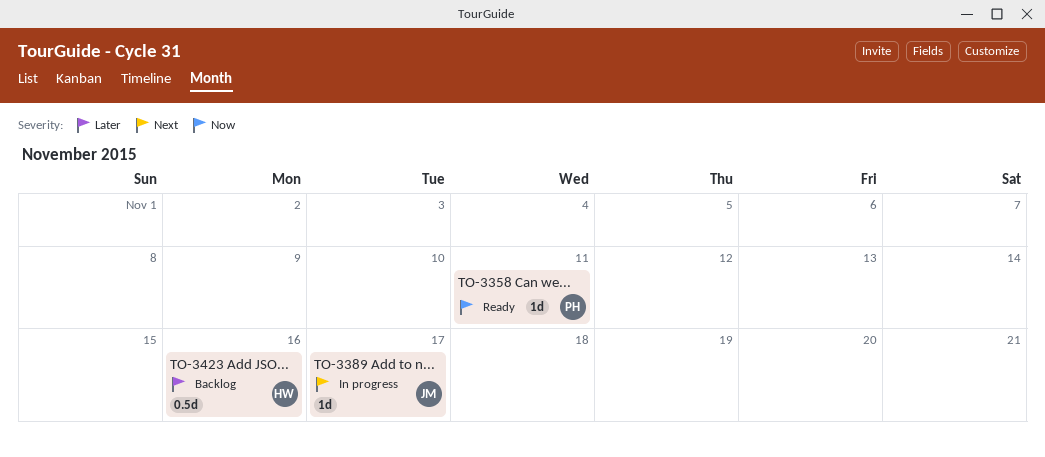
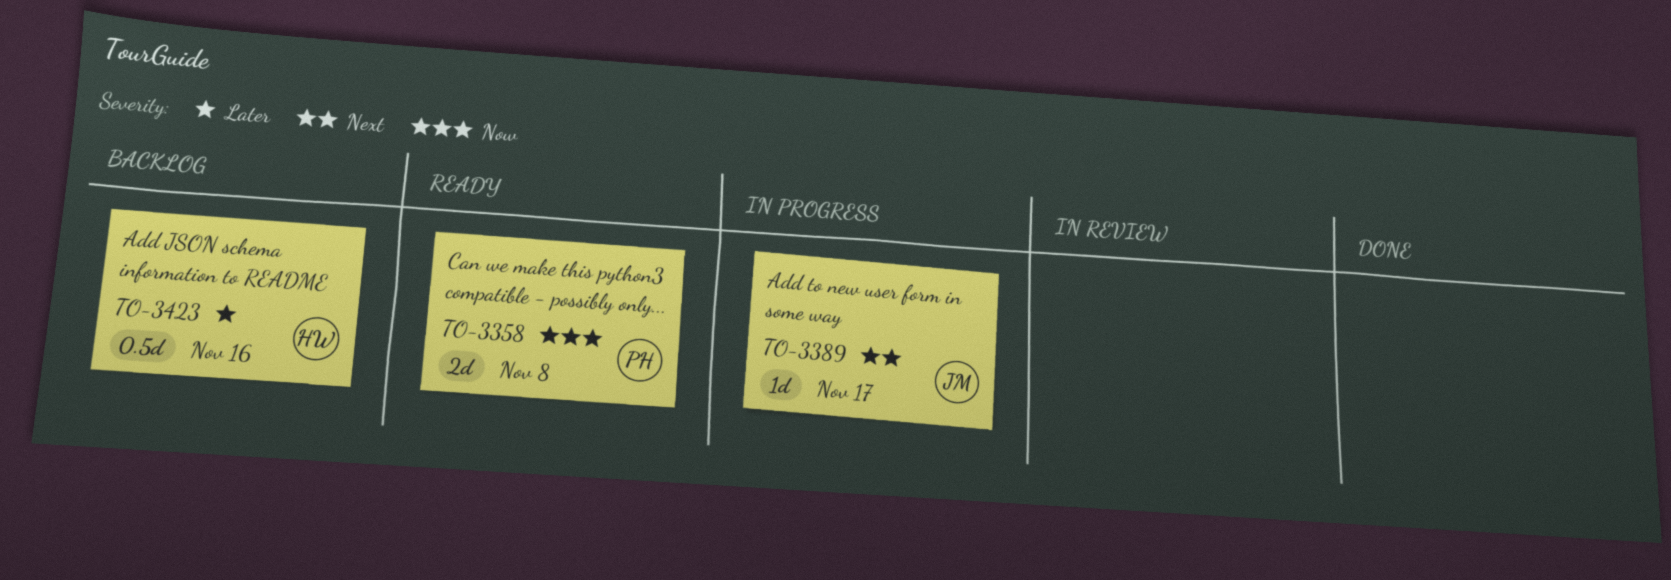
TO-3358, estimate: 1d -> 2d
TO-3358, due: Nov 11 -> Nov 8

